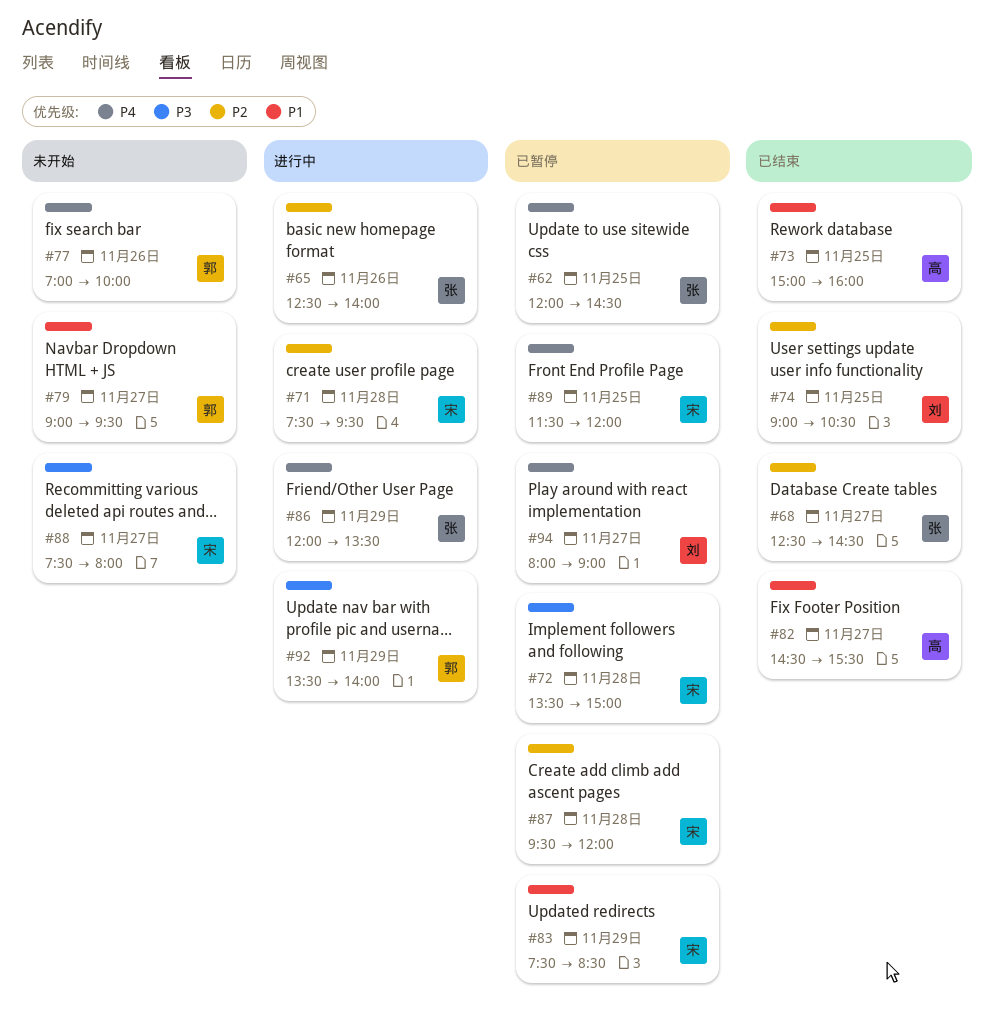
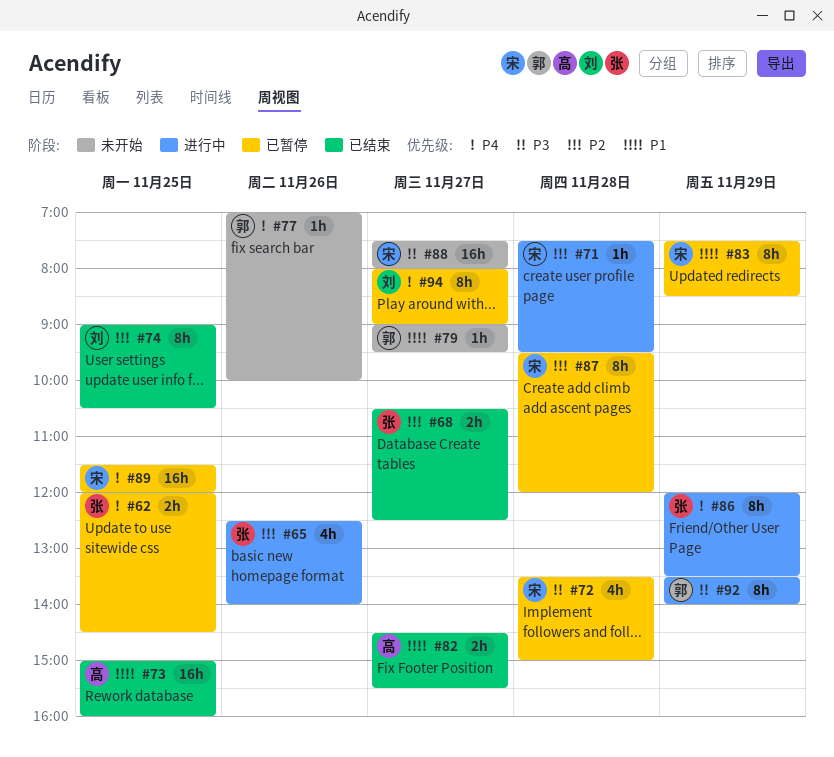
#68, begins: 12:30 -> 10:30
#68, ends: 14:30 -> 12:30

